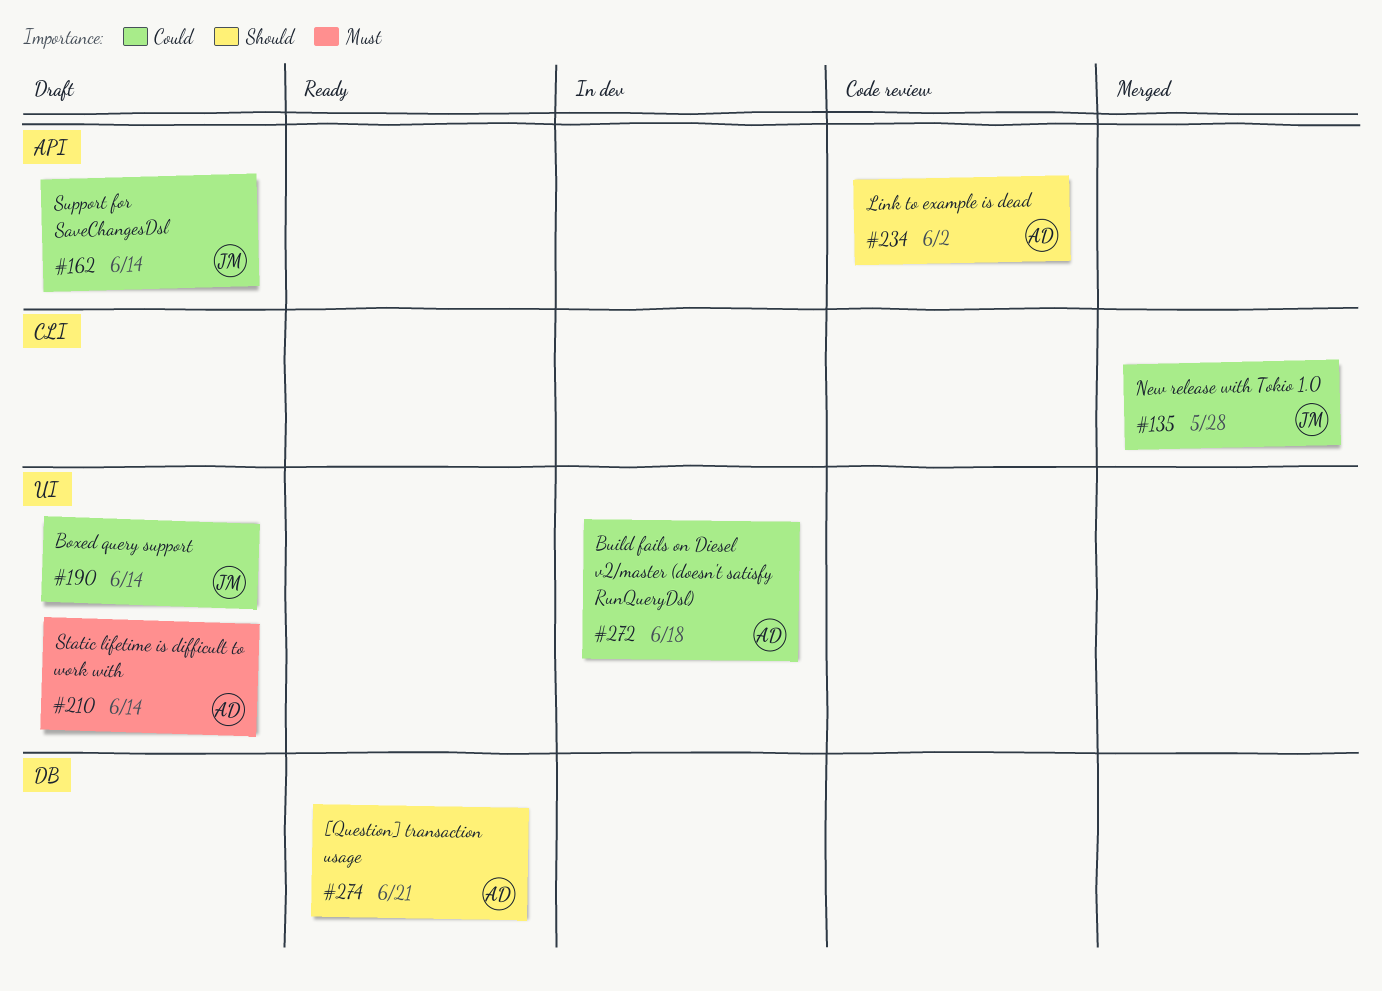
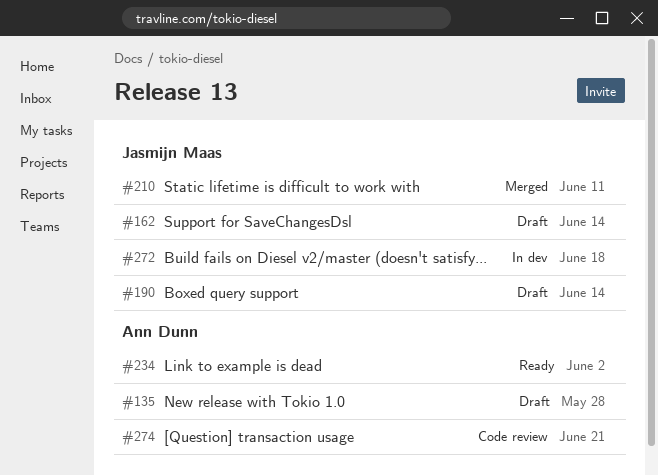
#135, status: Merged -> Draft
#135, owner: Jasmijn Maas -> Ann Dunn
#210, status: Draft -> Merged
#210, owner: Ann Dunn -> Jasmijn Maas
#210, due: Jun 14 -> Jun 11
#234, status: Code review -> Ready
#272, owner: Ann Dunn -> Jasmijn Maas
#274, status: Ready -> Code review

